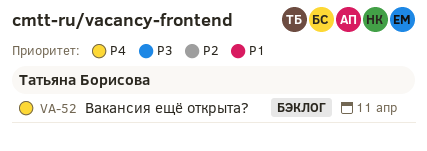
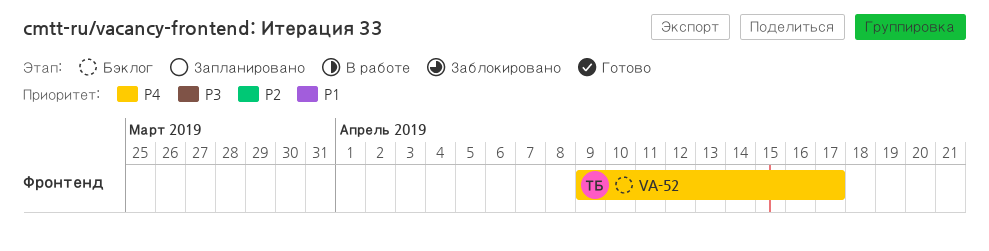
VA-52, due: Apr 11 -> Apr 17

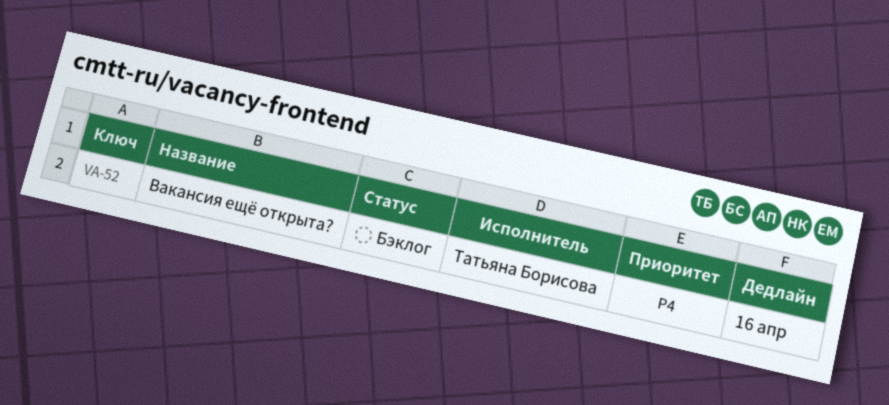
VA-52, due: Apr 17 -> Apr 16

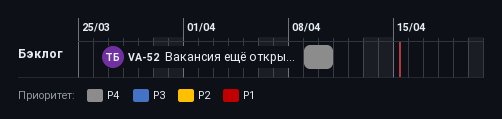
VA-52, due: Apr 16 -> Apr 10

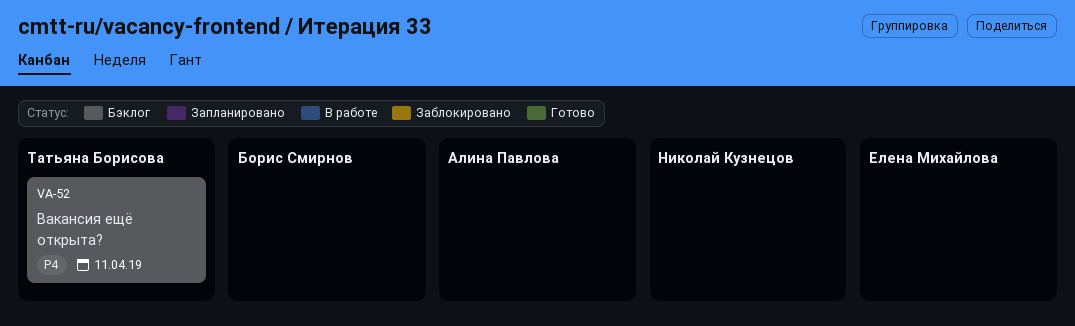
VA-52, due: Apr 10 -> Apr 11

